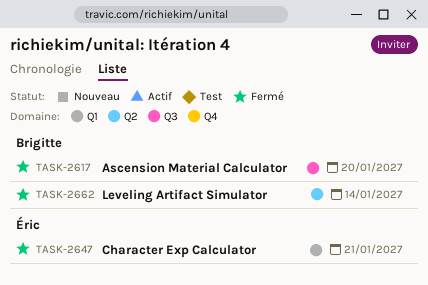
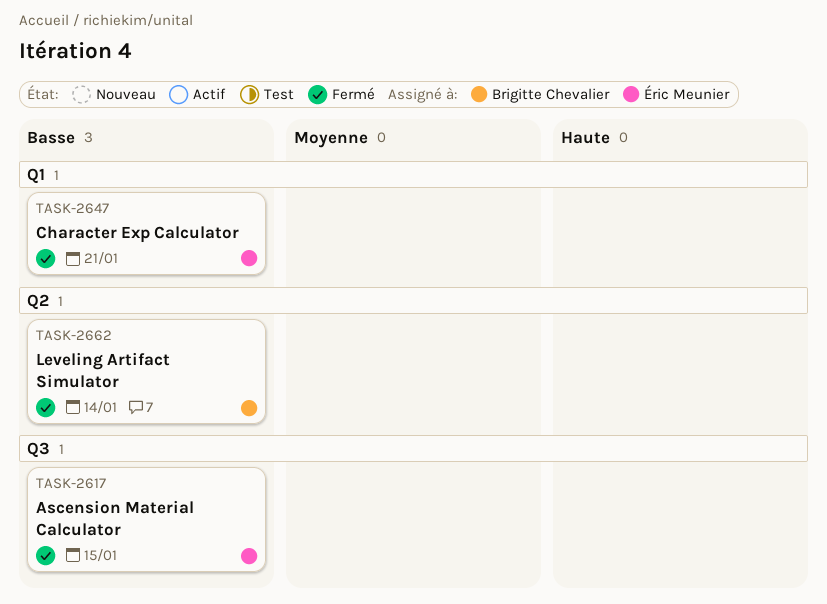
TASK-2617, owner: Brigitte Chevalier -> Éric Meunier
TASK-2617, due: Jan 20 -> Jan 15

